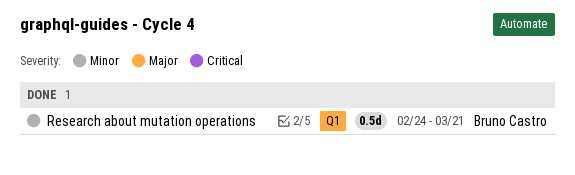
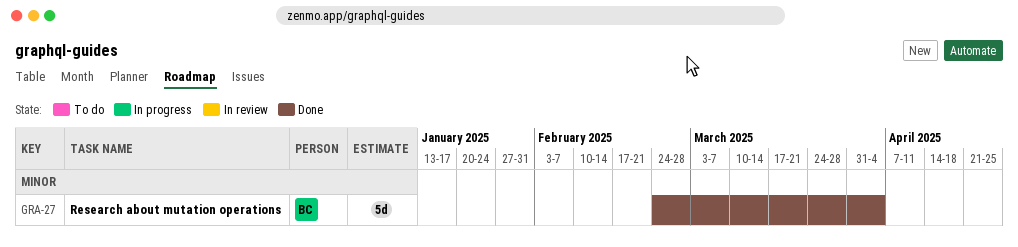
Research about mutation operations, estimate: 0.5d -> 5d
Research about mutation operations, due: Mar 21 -> Apr 4

